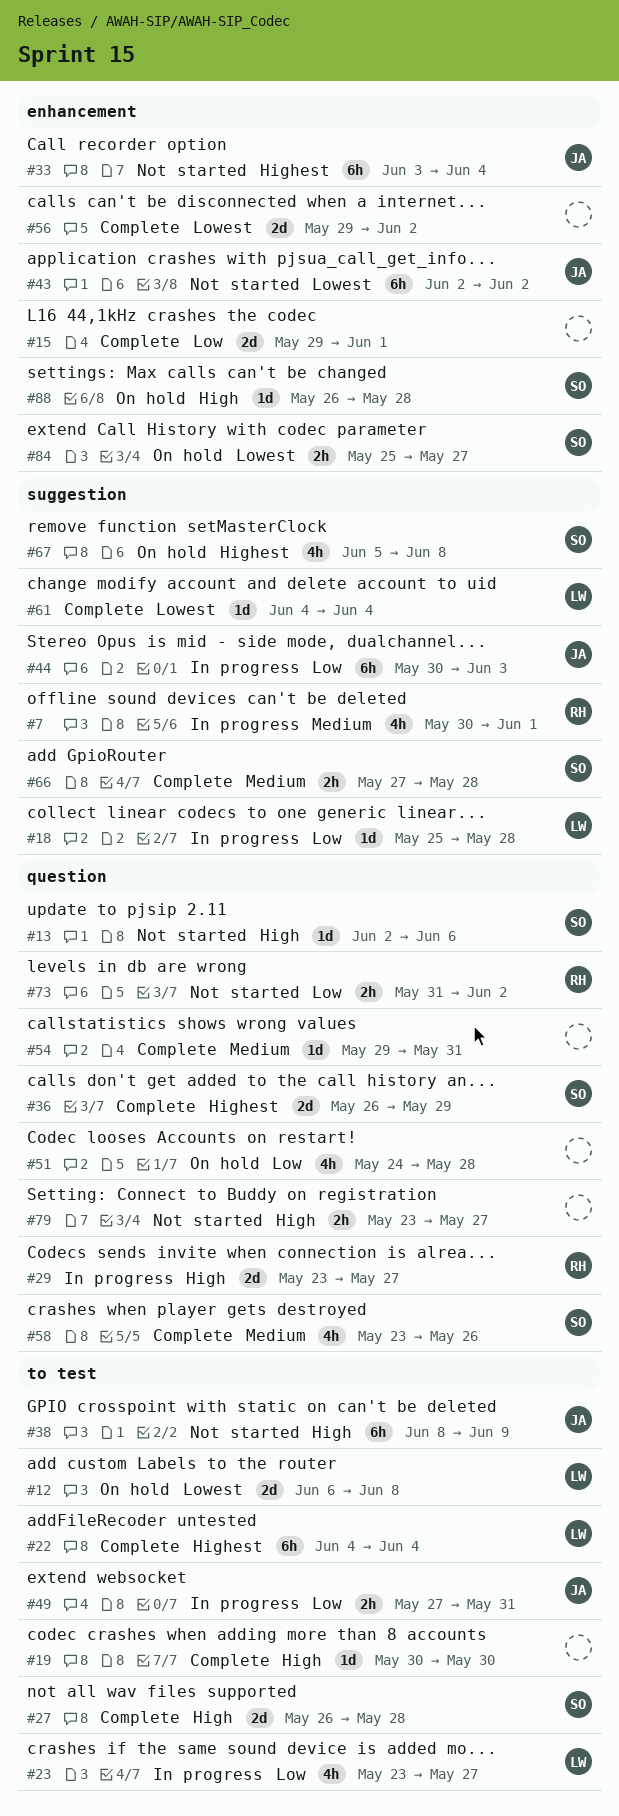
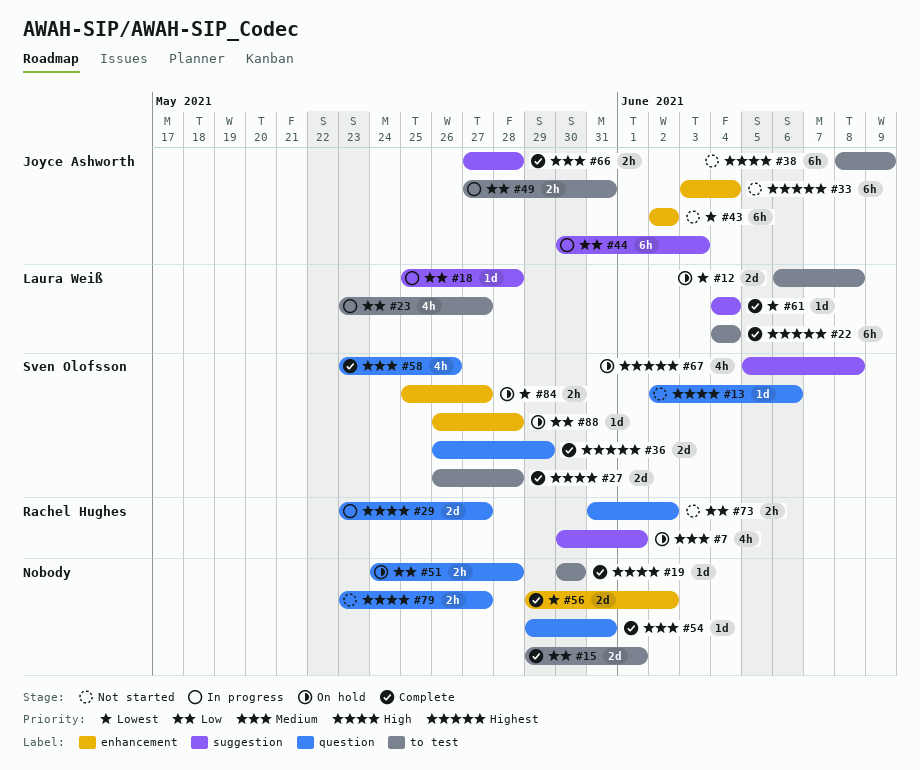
#7, status: In progress -> On hold
#15, label: enhancement -> to test
#51, estimate: 4h -> 2h
#66, owner: Sven Olofsson -> Joyce Ashworth
#88, priority: High -> Low

